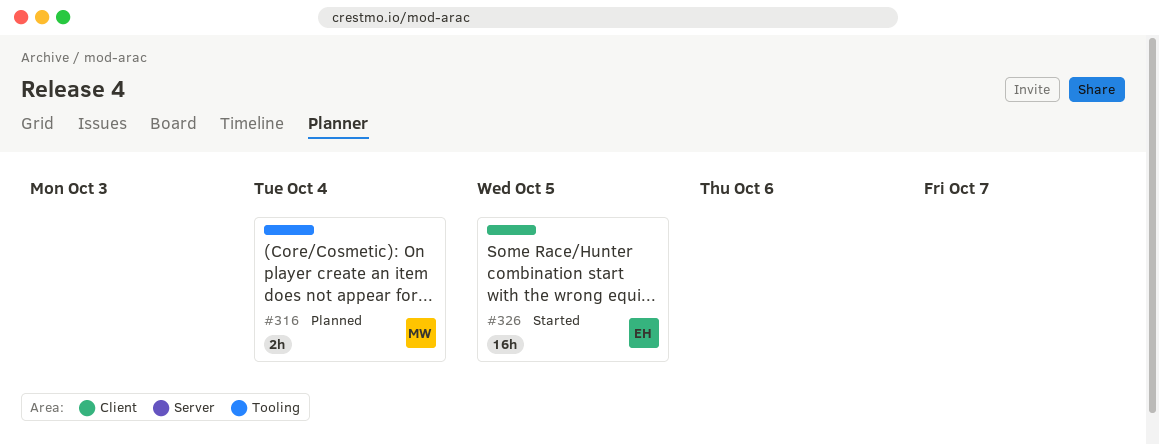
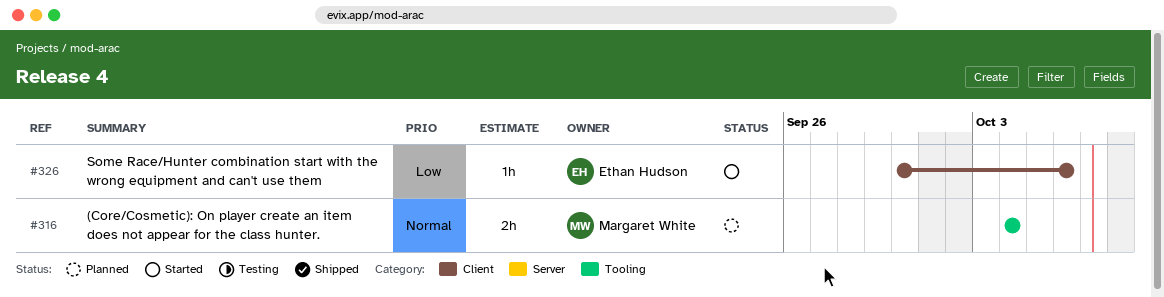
#326, estimate: 16h -> 1h
#326, due: Oct 5 -> Oct 6

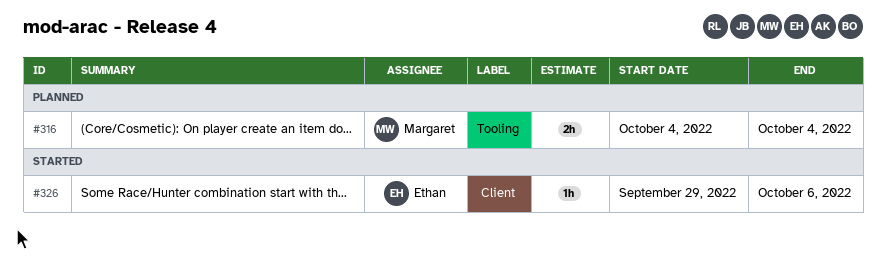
#326, start: Sep 30 -> Sep 29

